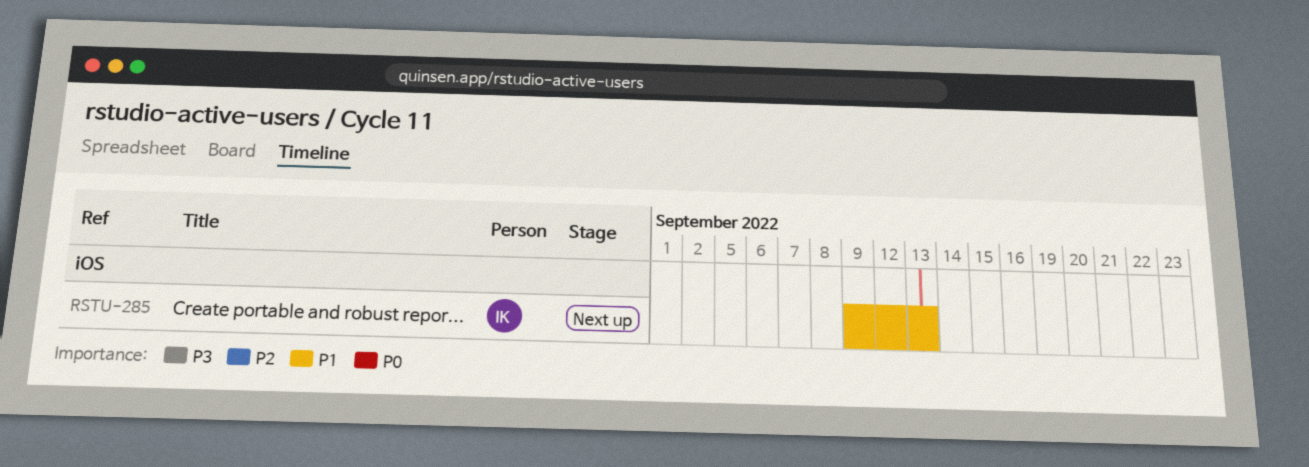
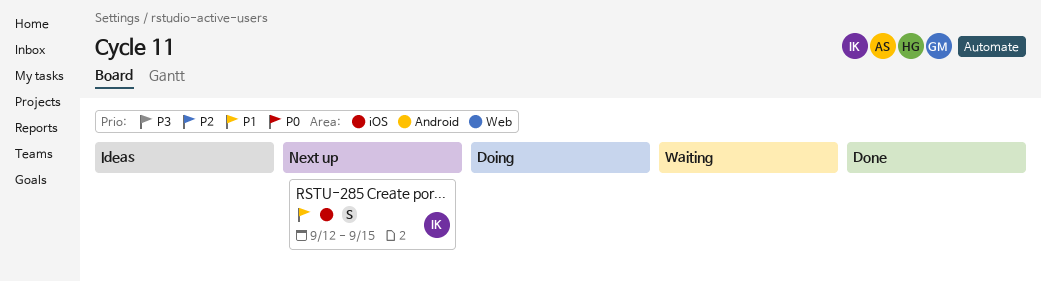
RSTU-285, start: Sep 9 -> Sep 12
RSTU-285, due: Sep 13 -> Sep 15

